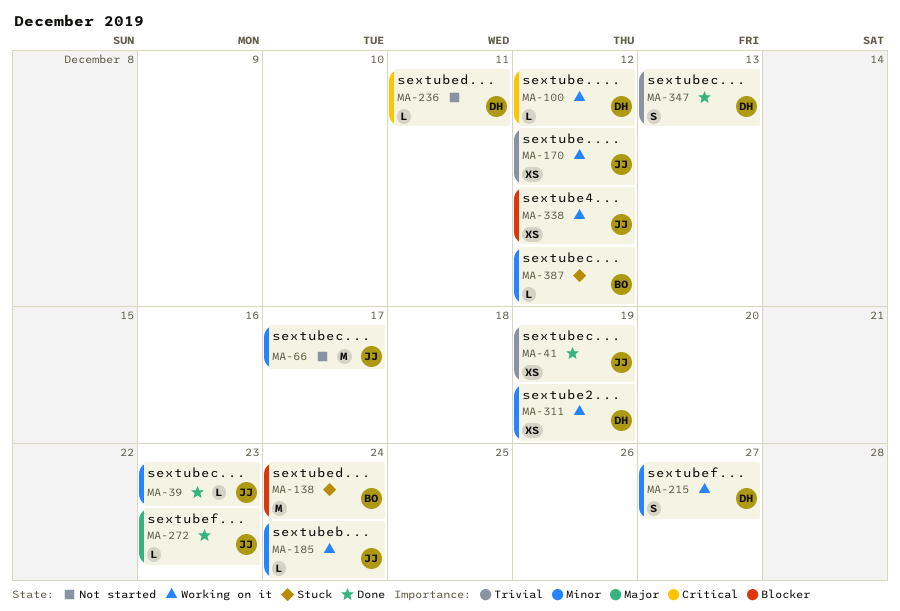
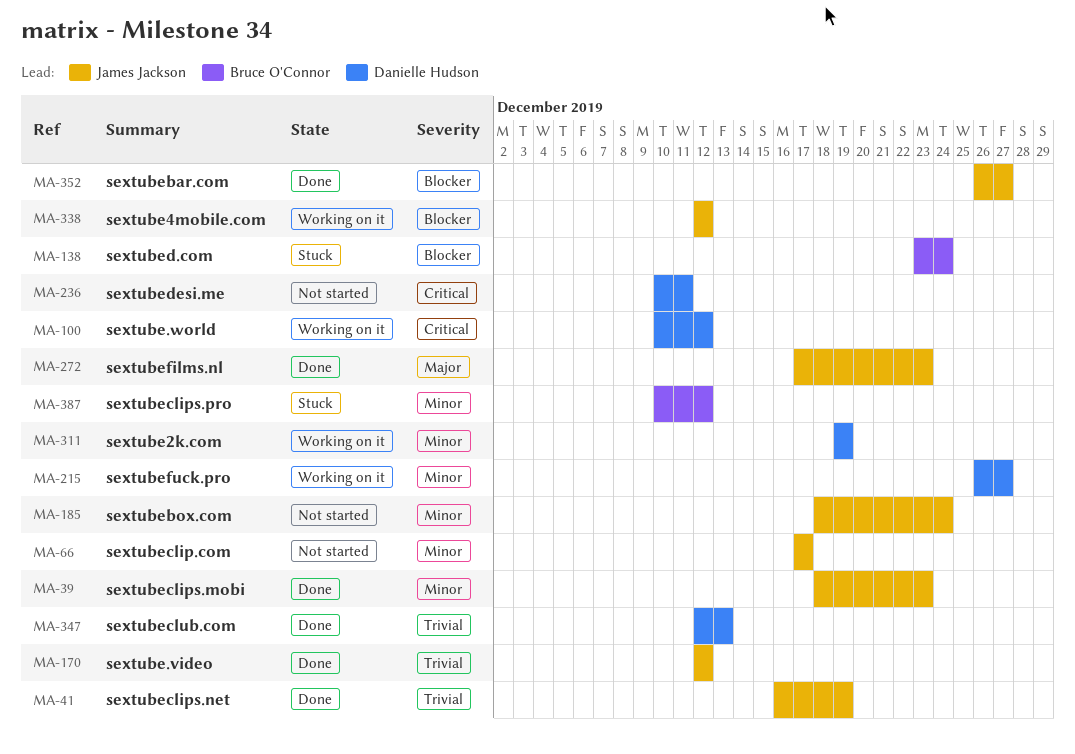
MA-170, status: Working on it -> Done
MA-185, status: Working on it -> Not started
MA-352: none -> present

